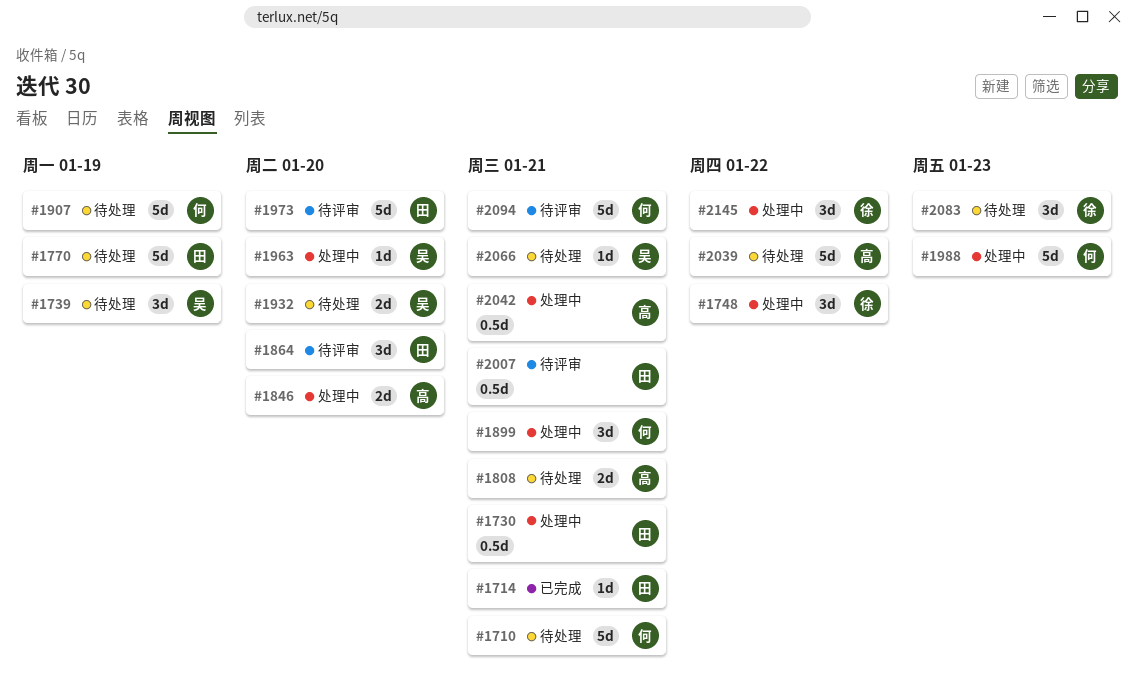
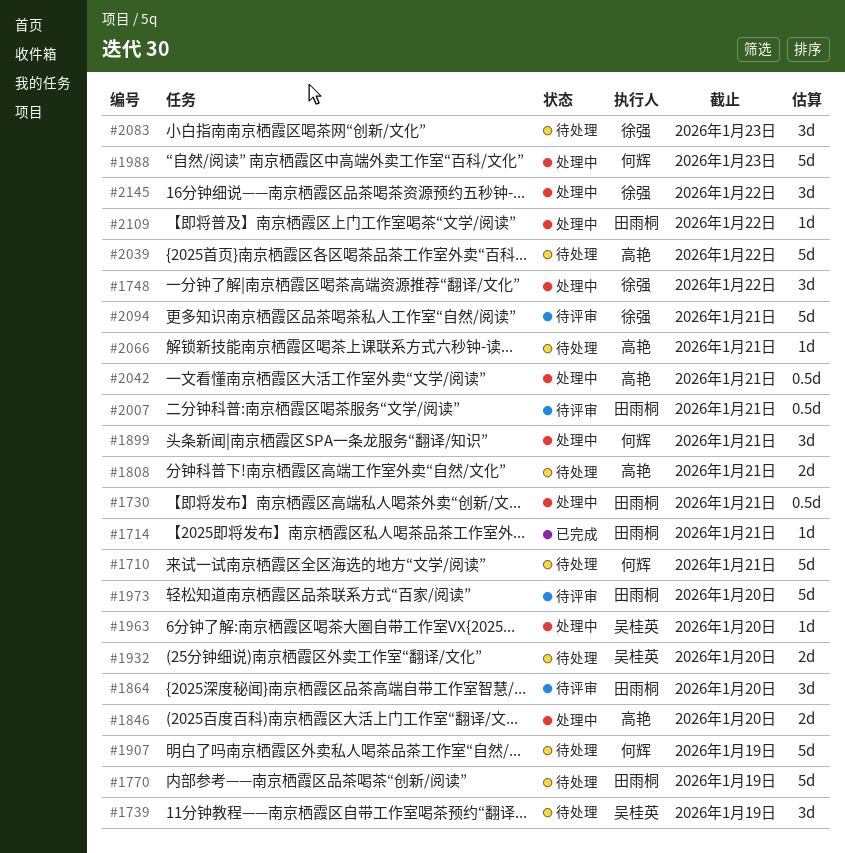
#2066, owner: 吴桂英 -> 高艳
#2094, owner: 何辉 -> 徐强
#2109: none -> present

